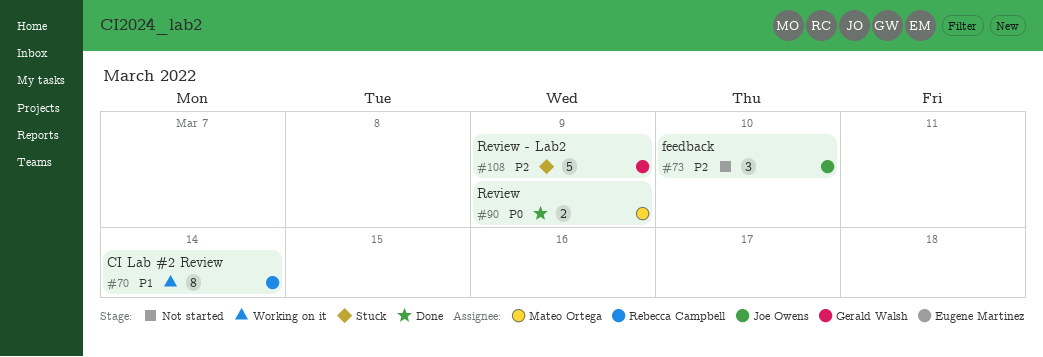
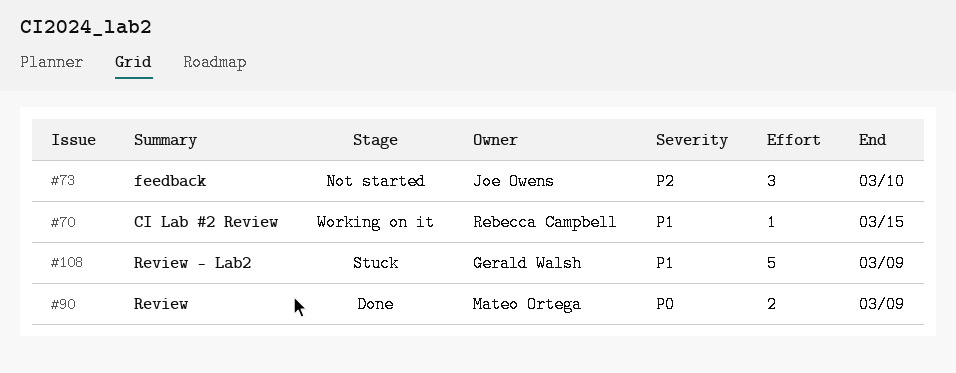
#70, estimate: 8 -> 1
#70, due: Mar 14 -> Mar 15
#108, priority: P2 -> P1

